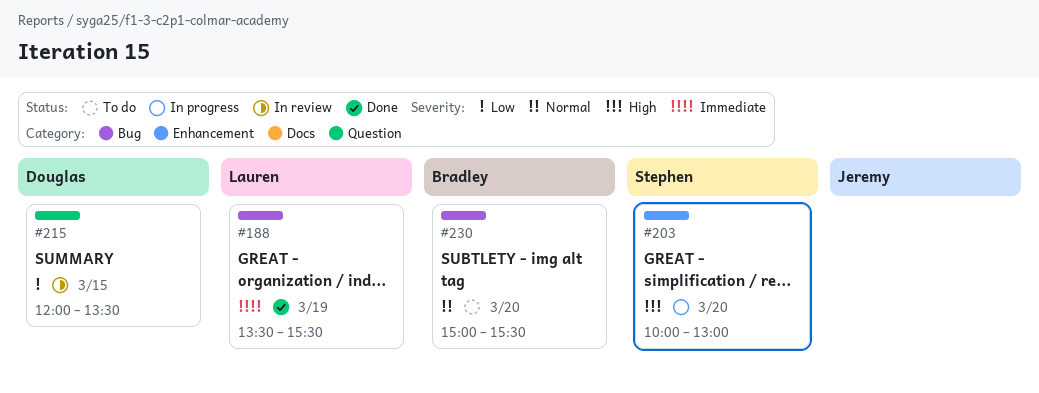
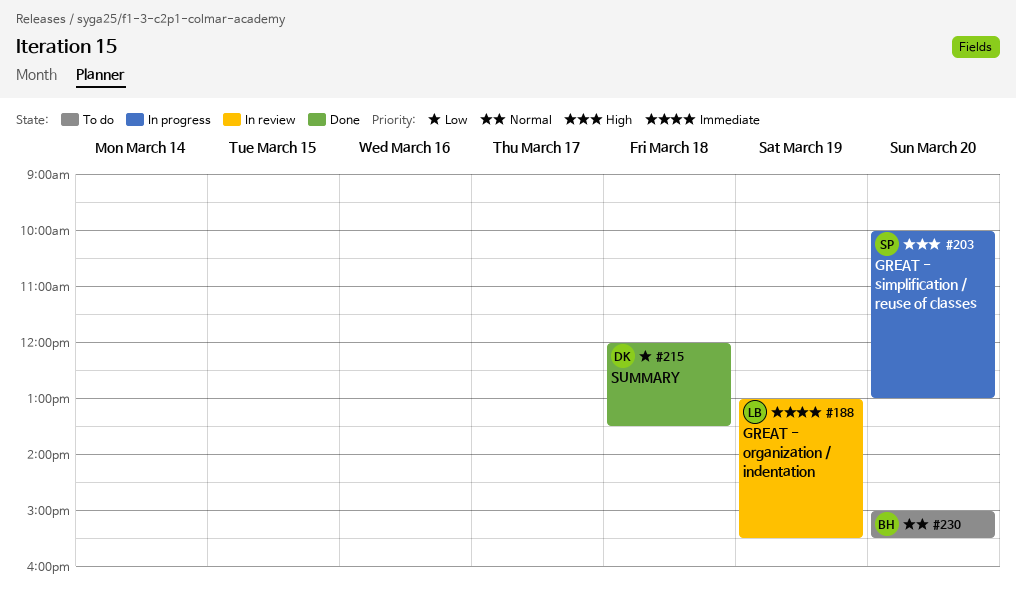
#188, status: Done -> In review
#188, begins: 13:30 -> 13:00
#215, status: In review -> Done
#215, day: Mar 15 -> Mar 18

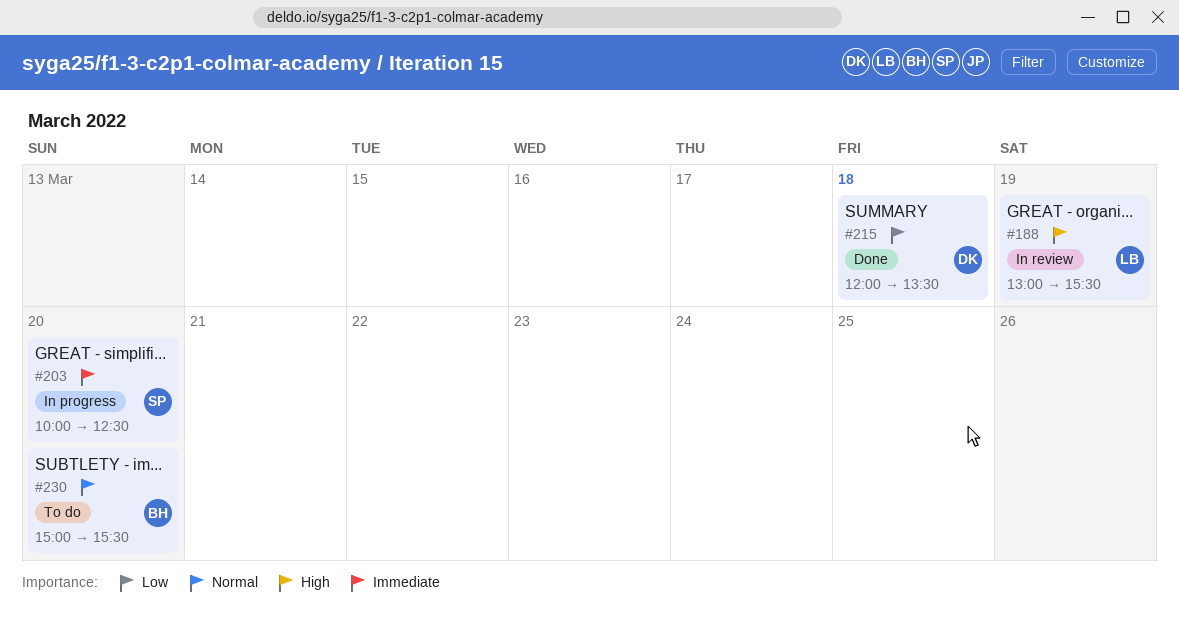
#188, priority: Immediate -> High
#203, priority: High -> Immediate
#203, ends: 13:00 -> 12:30

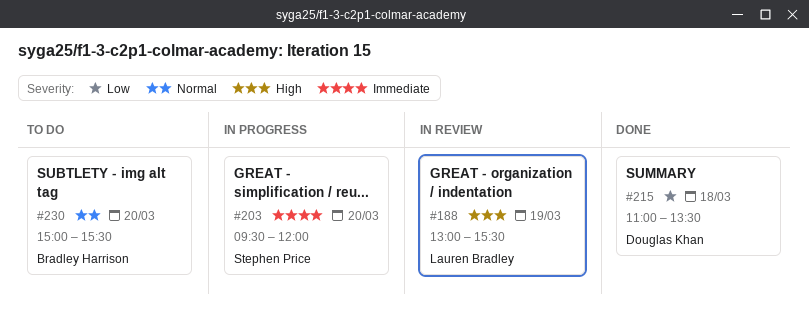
#203, begins: 10:00 -> 09:30
#203, ends: 12:30 -> 12:00
#215, begins: 12:00 -> 11:00

